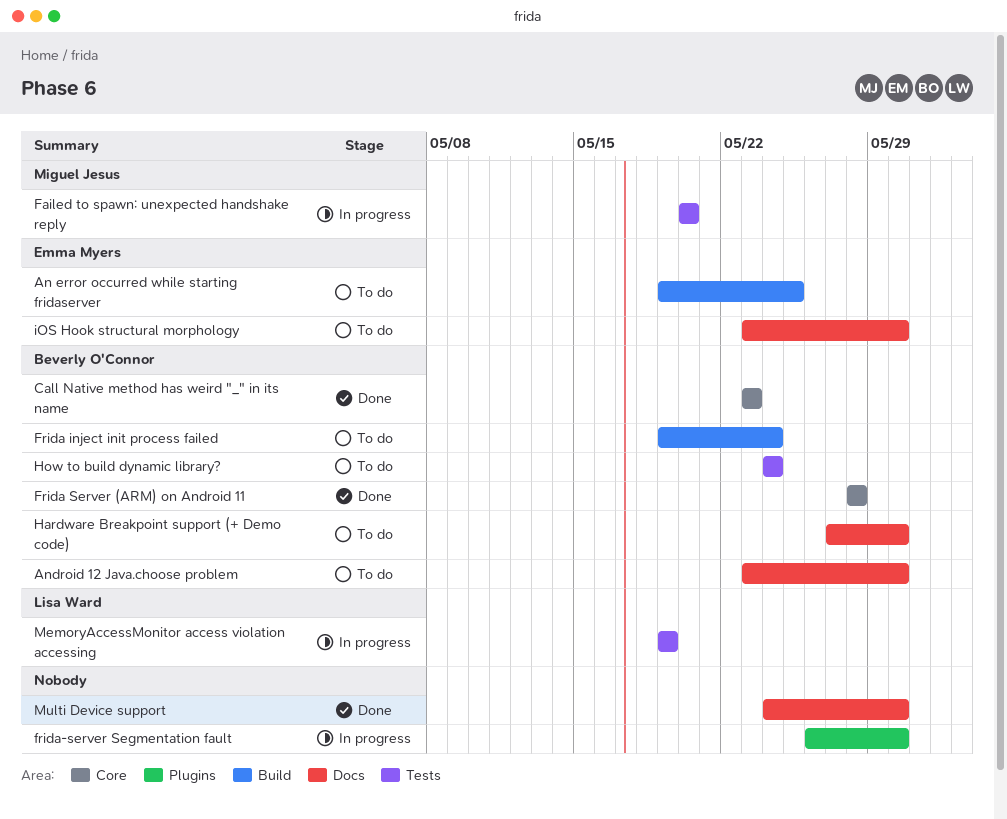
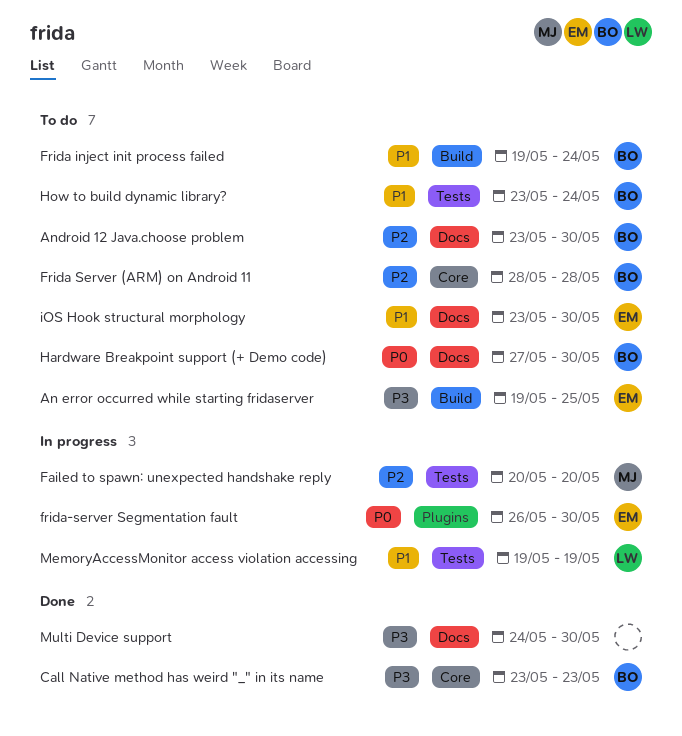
Frida Server (ARM) on Android 11, status: Done -> To do
frida-server Segmentation fault, owner: none -> Emma Myers
How to build dynamic library?, start: May 24 -> May 23

